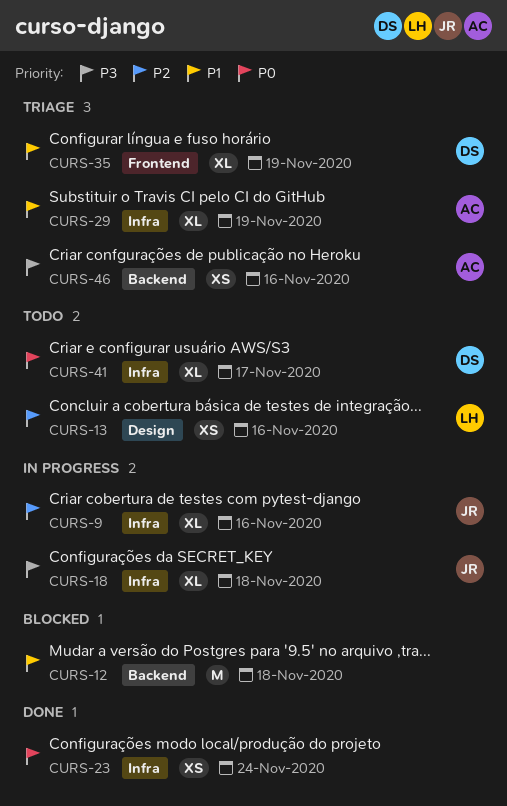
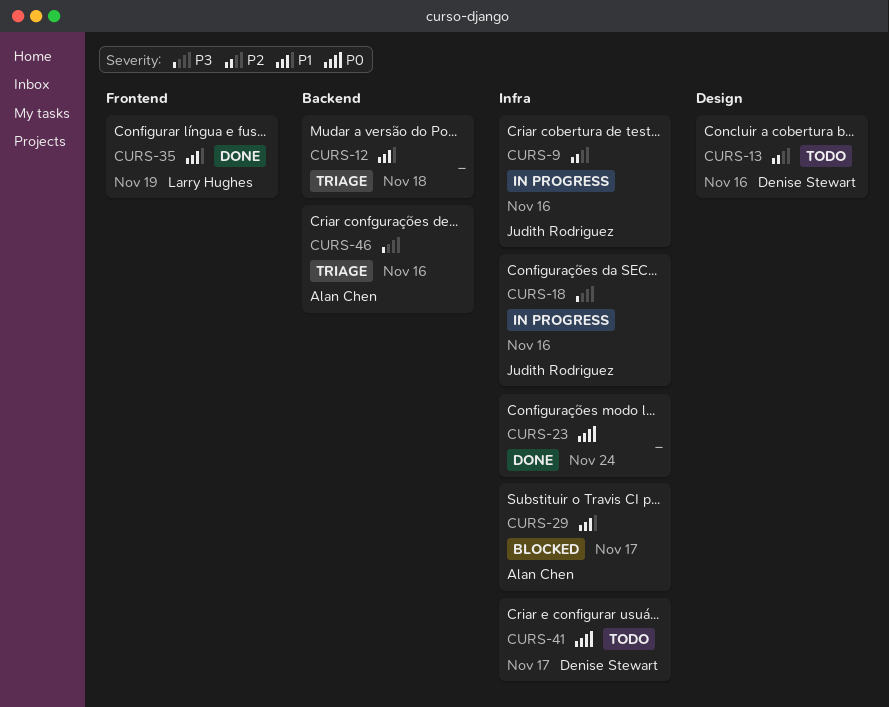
CURS-12, status: Blocked -> Triage
CURS-13, owner: Larry Hughes -> Denise Stewart
CURS-18, due: Nov 18 -> Nov 16
CURS-29, status: Triage -> Blocked
CURS-29, due: Nov 19 -> Nov 17
CURS-35, status: Triage -> Done
CURS-35, owner: Denise Stewart -> Larry Hughes

